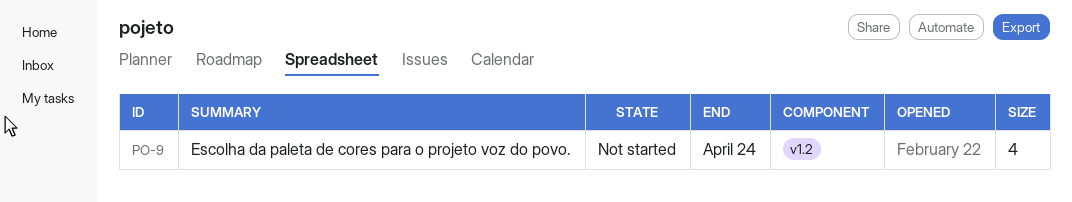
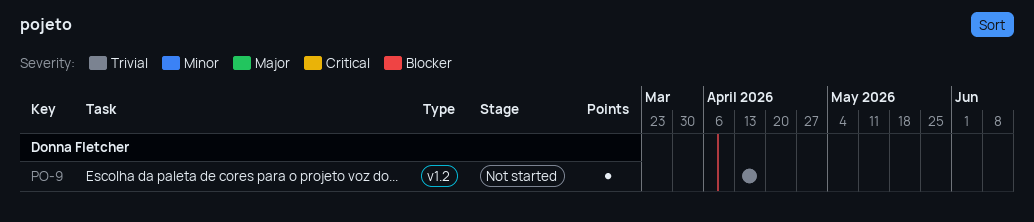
PO-9, estimate: 4 -> 1
PO-9, due: Apr 24 -> Apr 17

